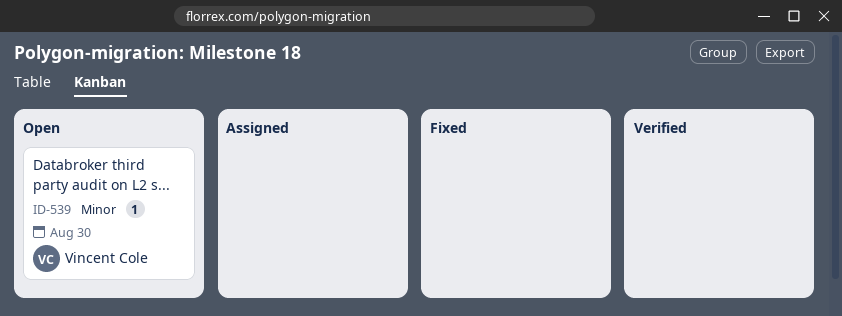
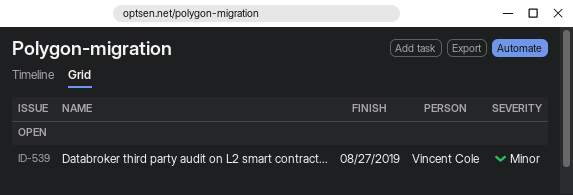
ID-539, due: Aug 30 -> Aug 27

